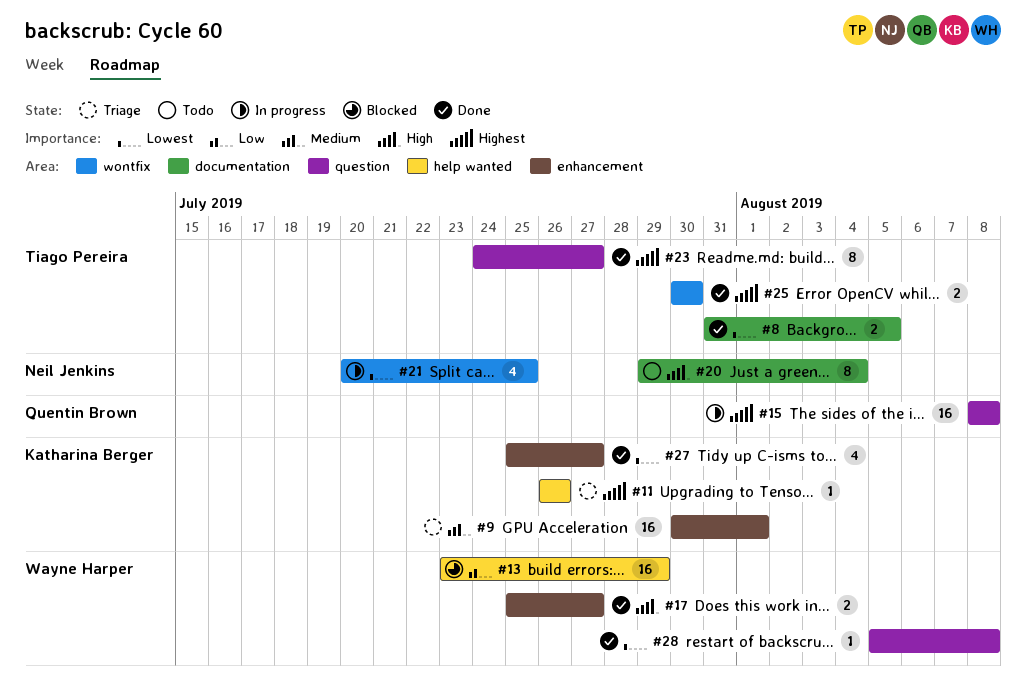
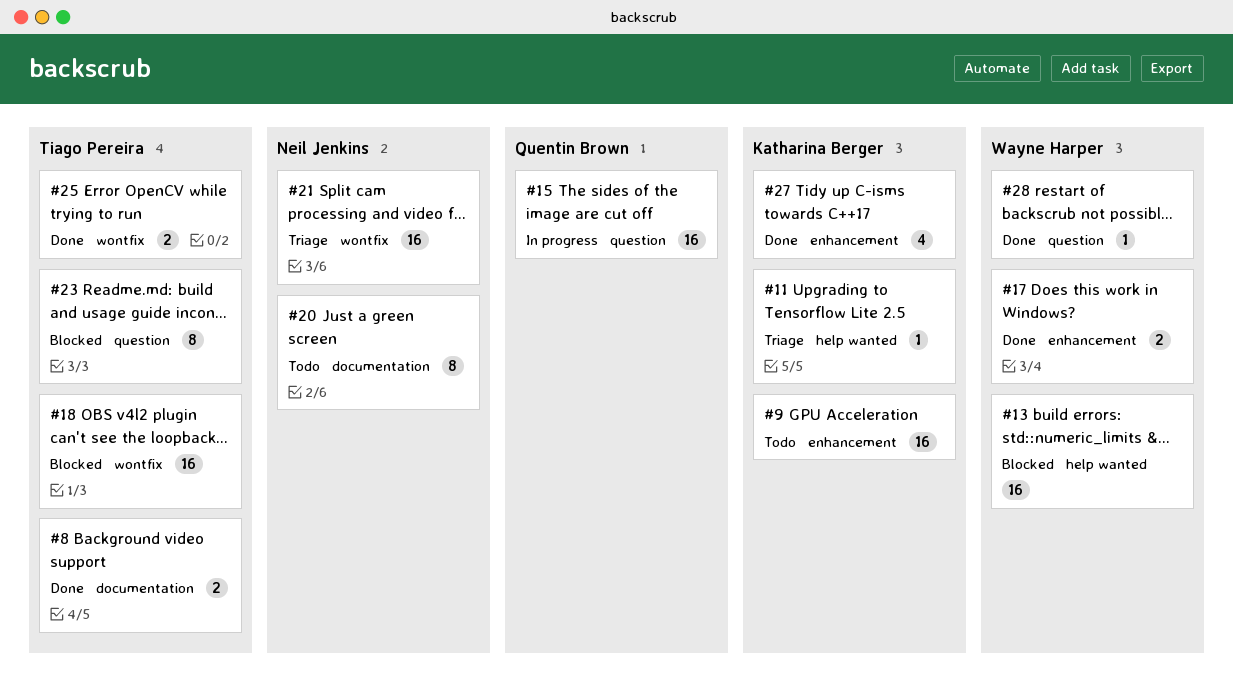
#9, status: Triage -> Todo
#18: none -> present
#21, status: In progress -> Triage
#21, estimate: 4 -> 16
#23, status: Done -> Blocked

